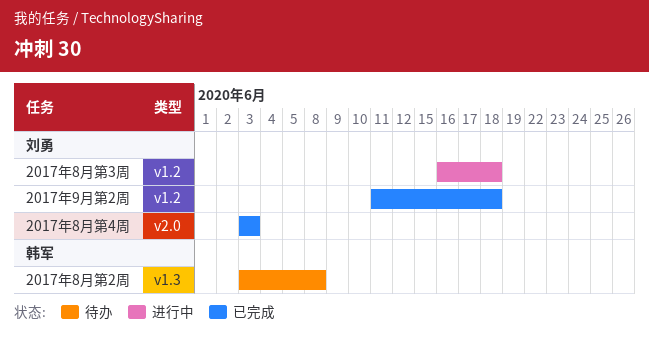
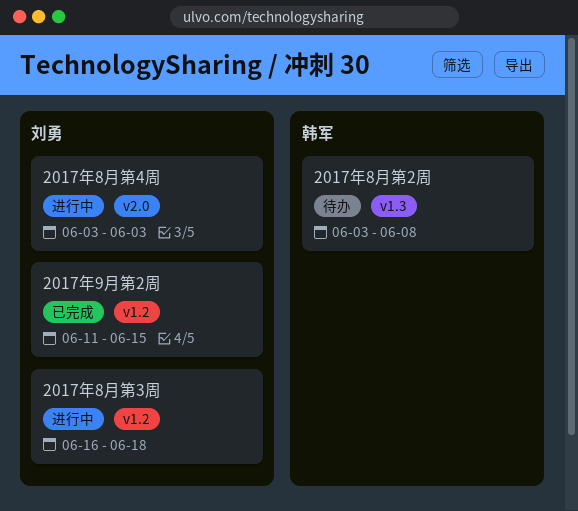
2017年8月第4周, status: 已完成 -> 进行中
2017年9月第2周, due: Jun 18 -> Jun 15

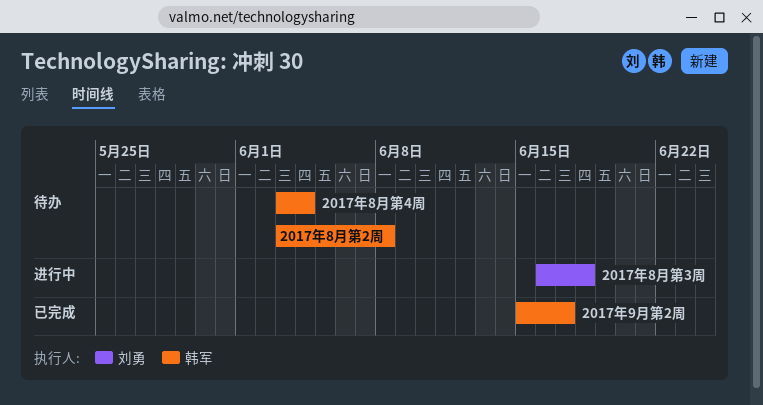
2017年8月第4周, status: 进行中 -> 待办
2017年8月第4周, owner: 刘勇 -> 韩军
2017年8月第4周, due: Jun 3 -> Jun 4
2017年9月第2周, owner: 刘勇 -> 韩军
2017年9月第2周, start: Jun 11 -> Jun 15
2017年9月第2周, due: Jun 15 -> Jun 17

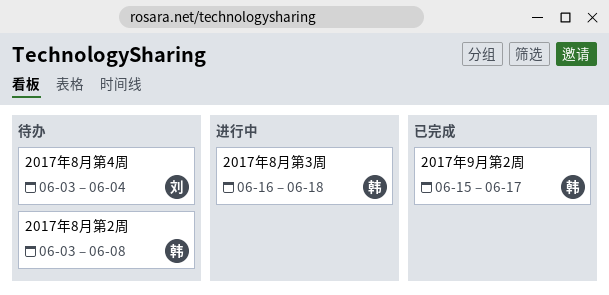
2017年8月第3周, owner: 刘勇 -> 韩军
2017年8月第4周, owner: 韩军 -> 刘勇

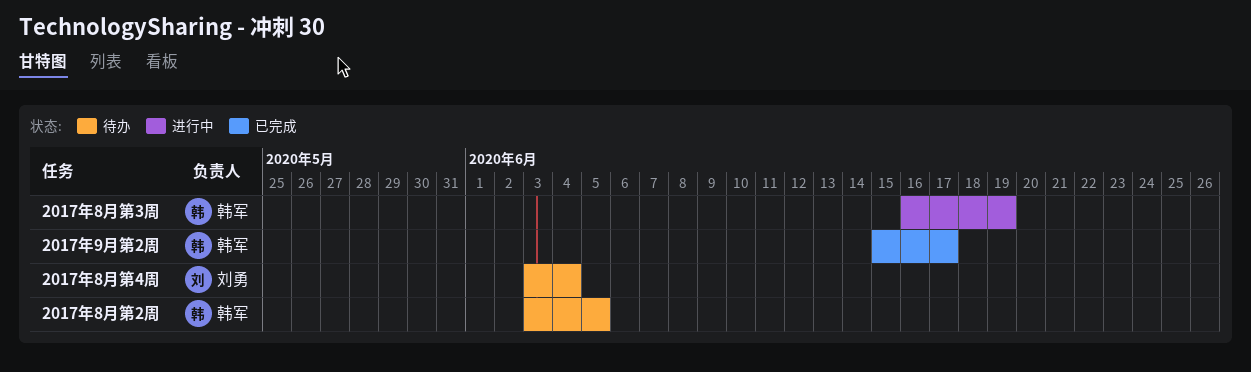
2017年8月第2周, due: Jun 8 -> Jun 5
2017年8月第3周, due: Jun 18 -> Jun 19

